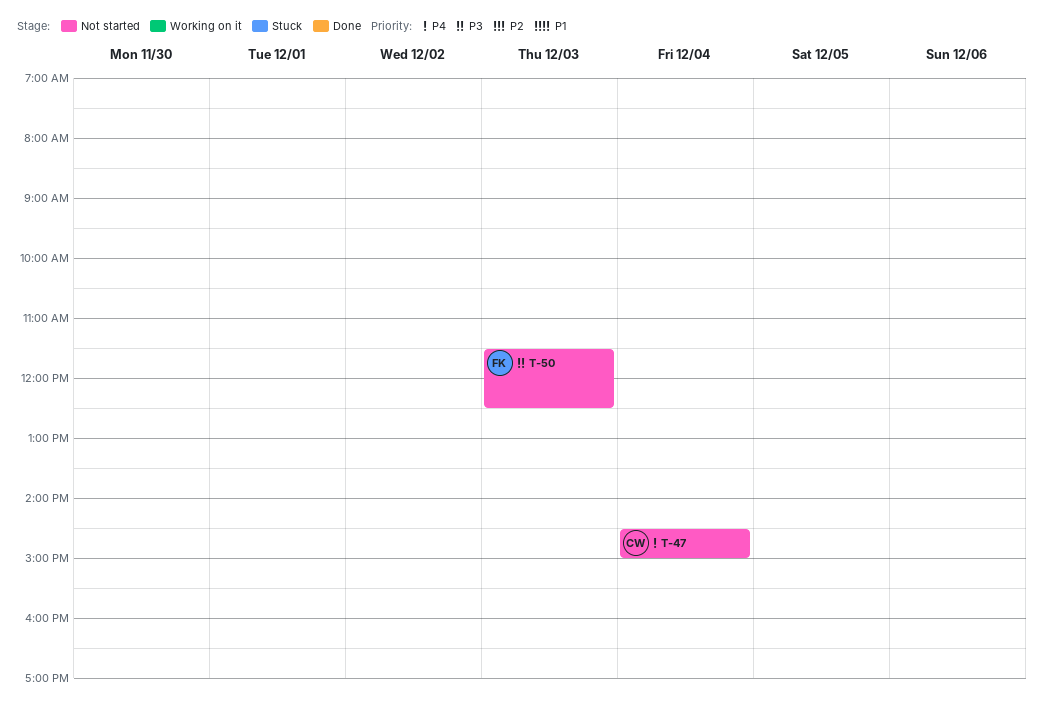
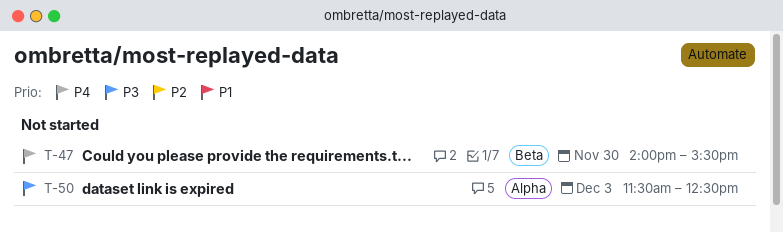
T-47, day: Dec 4 -> Nov 30
T-47, begins: 14:30 -> 14:00
T-47, ends: 15:00 -> 15:30

